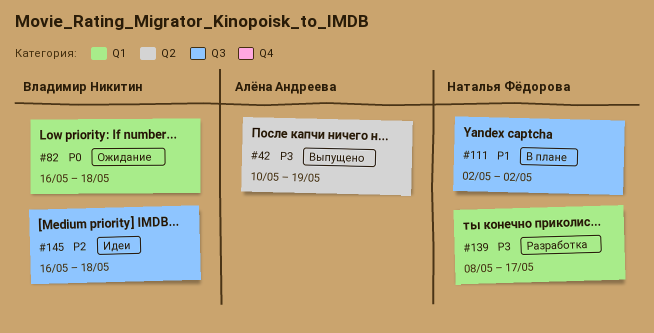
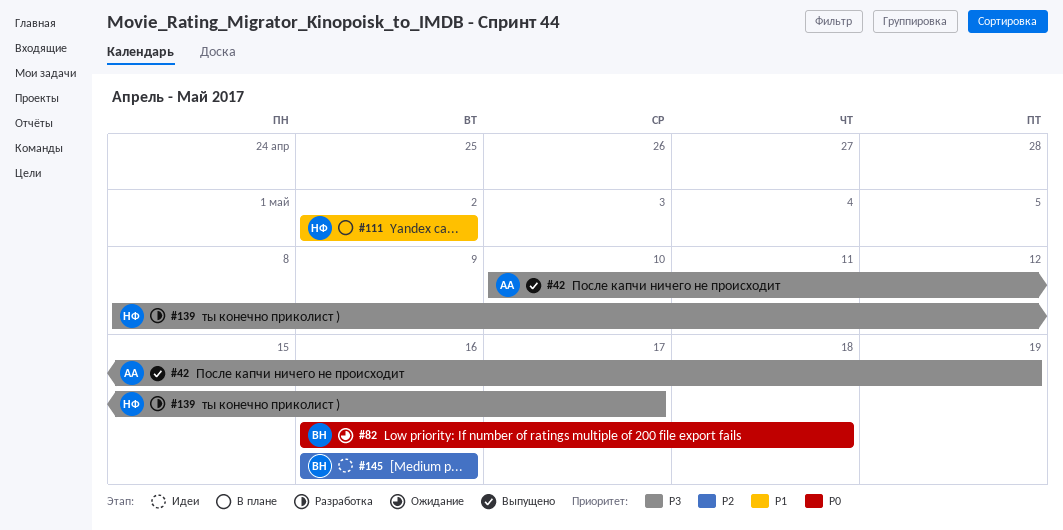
#145, due: May 18 -> May 16

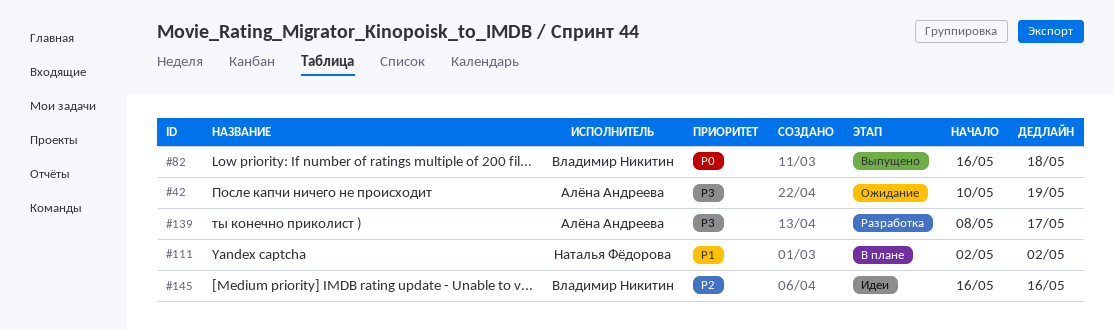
#42, status: Выпущено -> Ожидание
#82, status: Ожидание -> Выпущено
#139, owner: Наталья Фёдорова -> Алёна Андреева

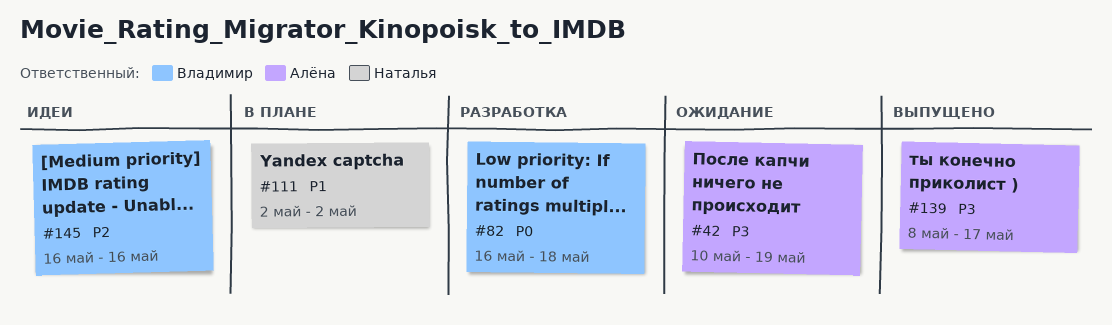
#82, status: Выпущено -> Разработка
#139, status: Разработка -> Выпущено

